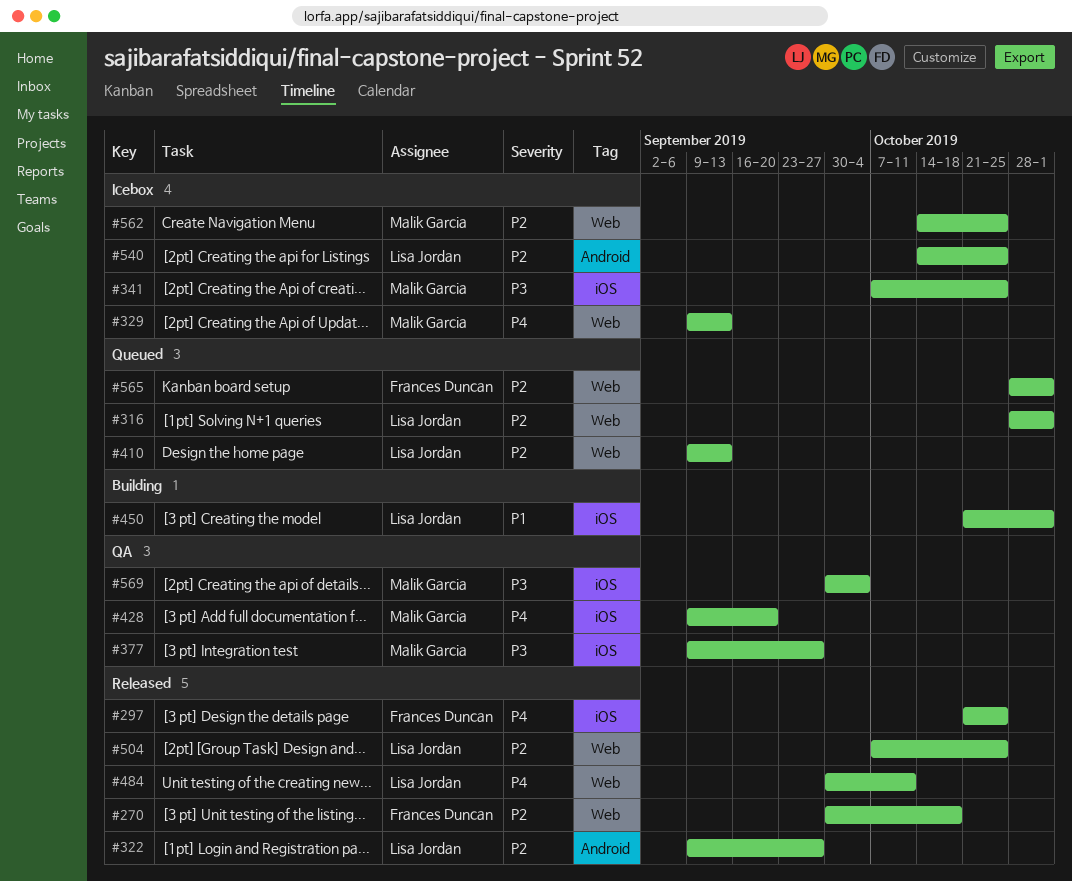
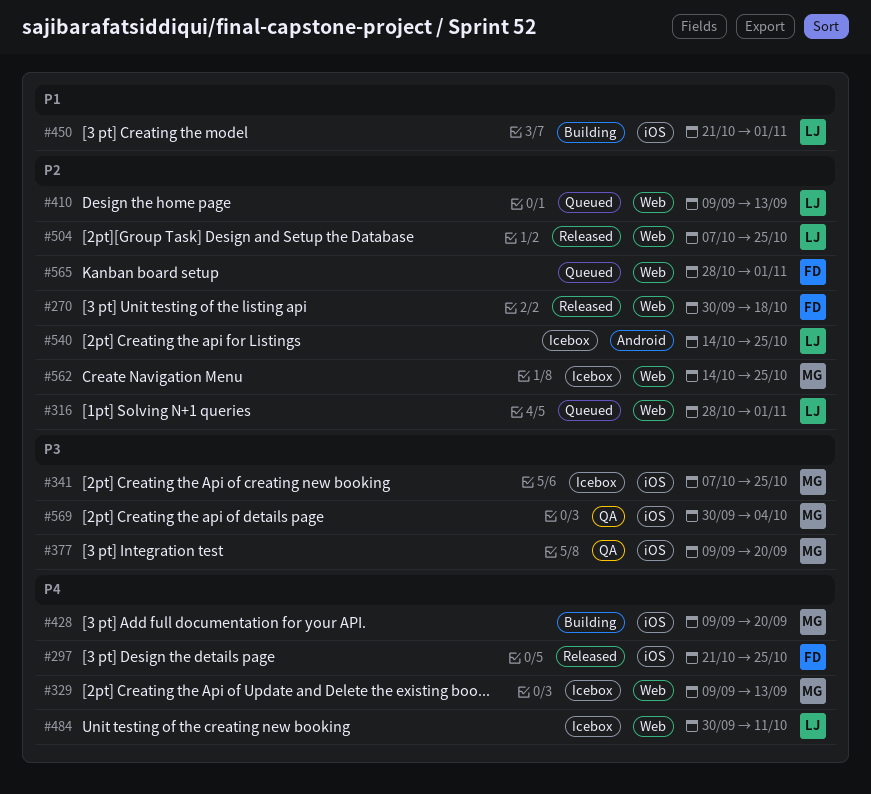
#322: present -> none
#377, due: Sep 27 -> Sep 20
#428, status: QA -> Building
#484, status: Released -> Icebox

